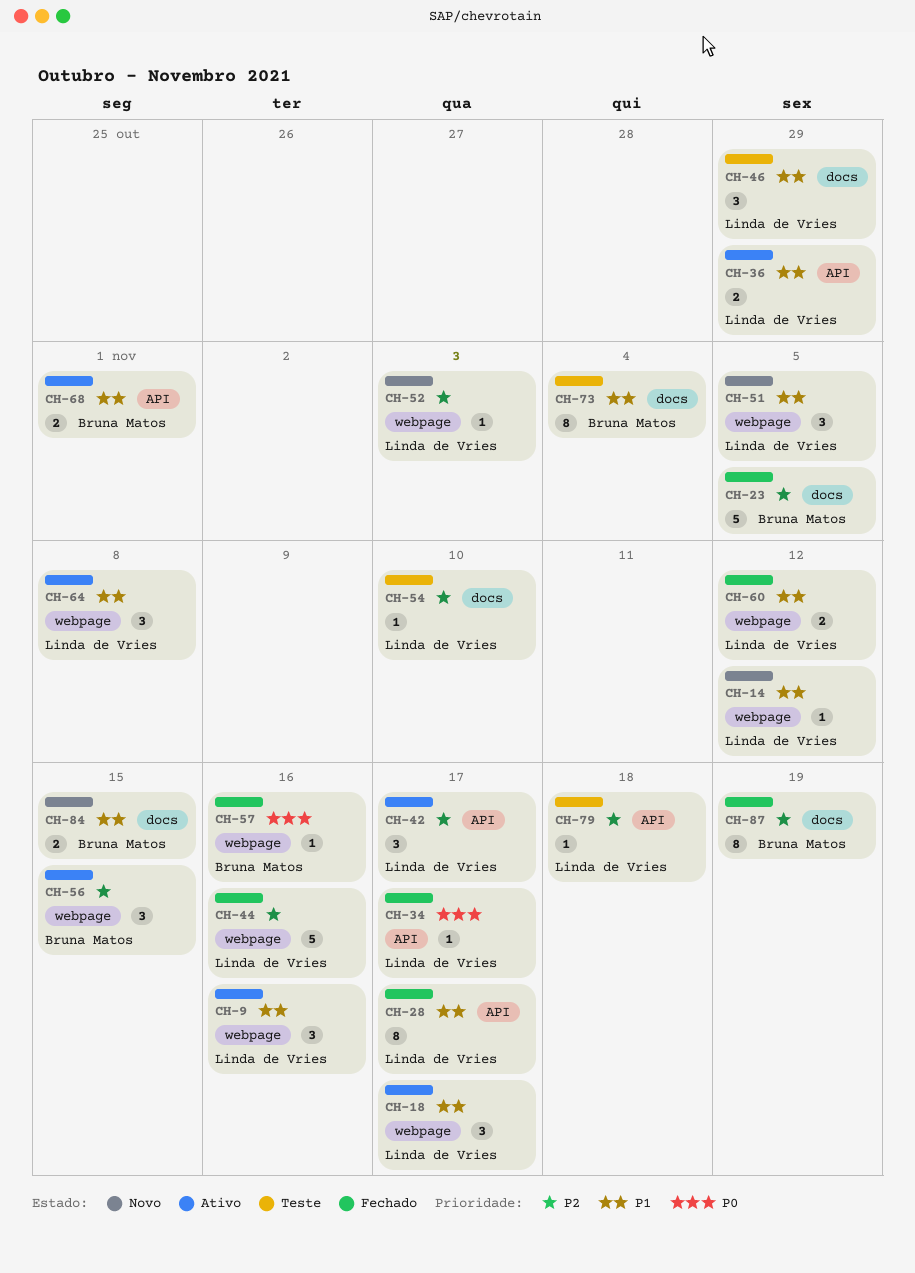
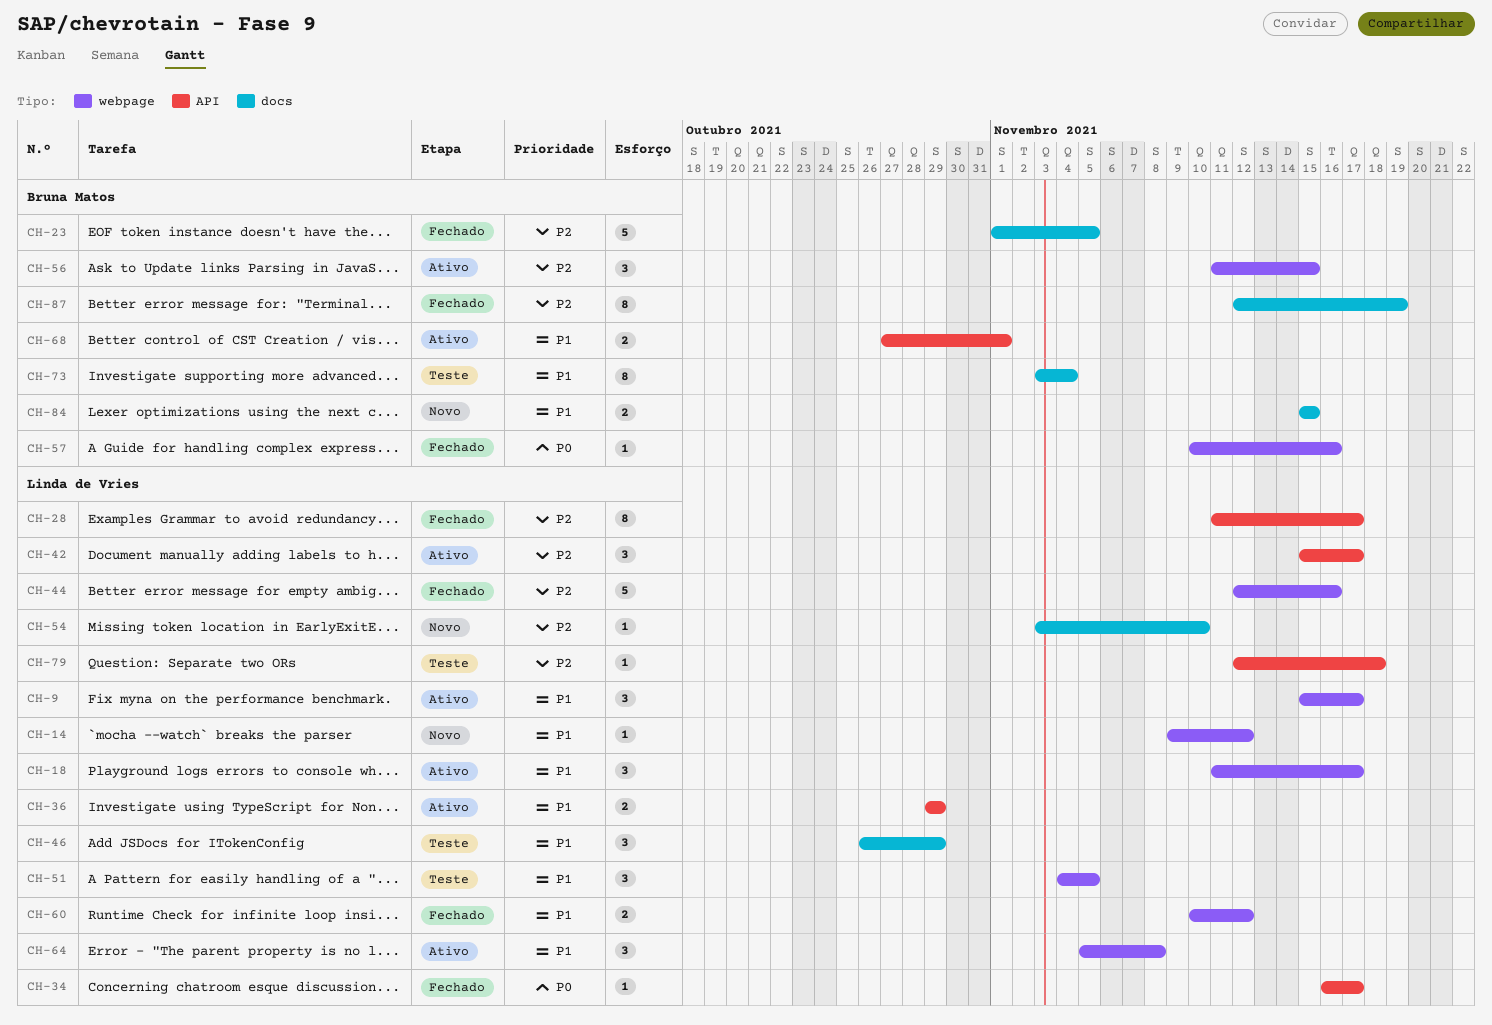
CH-9, due: Nov 16 -> Nov 17
CH-28, priority: P1 -> P2
CH-51, status: Novo -> Teste
CH-52: present -> none
CH-54, status: Teste -> Novo

